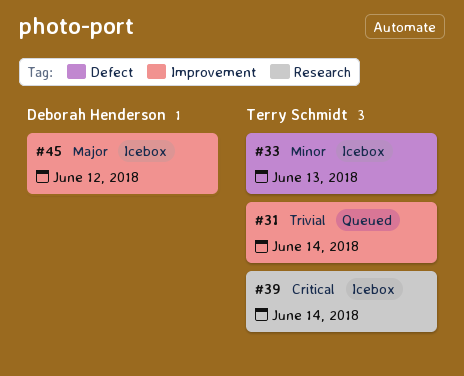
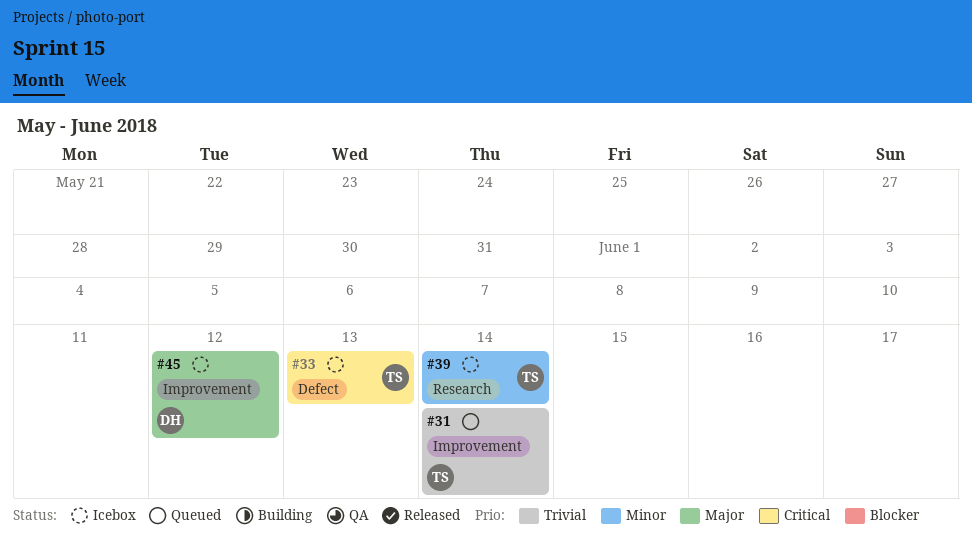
#33, priority: Minor -> Critical
#39, priority: Critical -> Minor

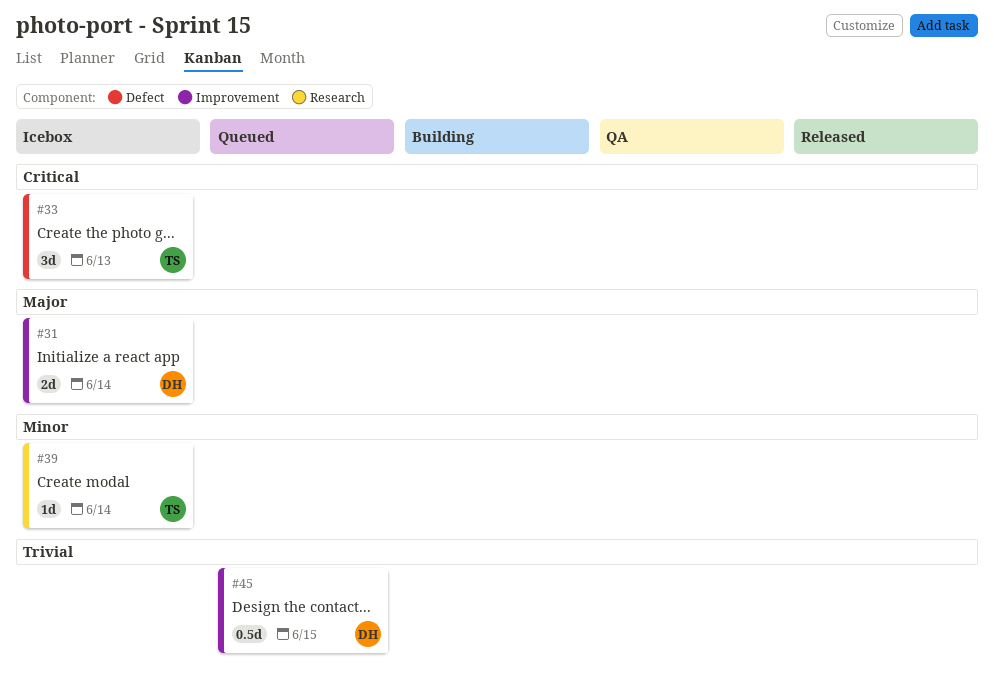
#31, status: Queued -> Icebox
#31, owner: TS -> DH
#31, priority: Trivial -> Major
#45, status: Icebox -> Queued
#45, priority: Major -> Trivial
#45, due: Jun 12 -> Jun 15

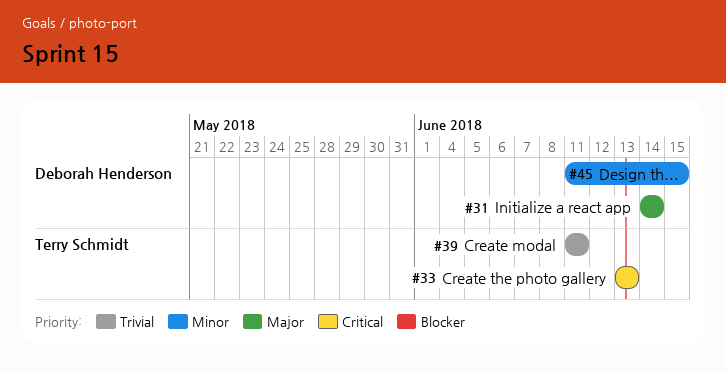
#39, priority: Minor -> Trivial
#39, due: Jun 14 -> Jun 11
#45, priority: Trivial -> Minor

